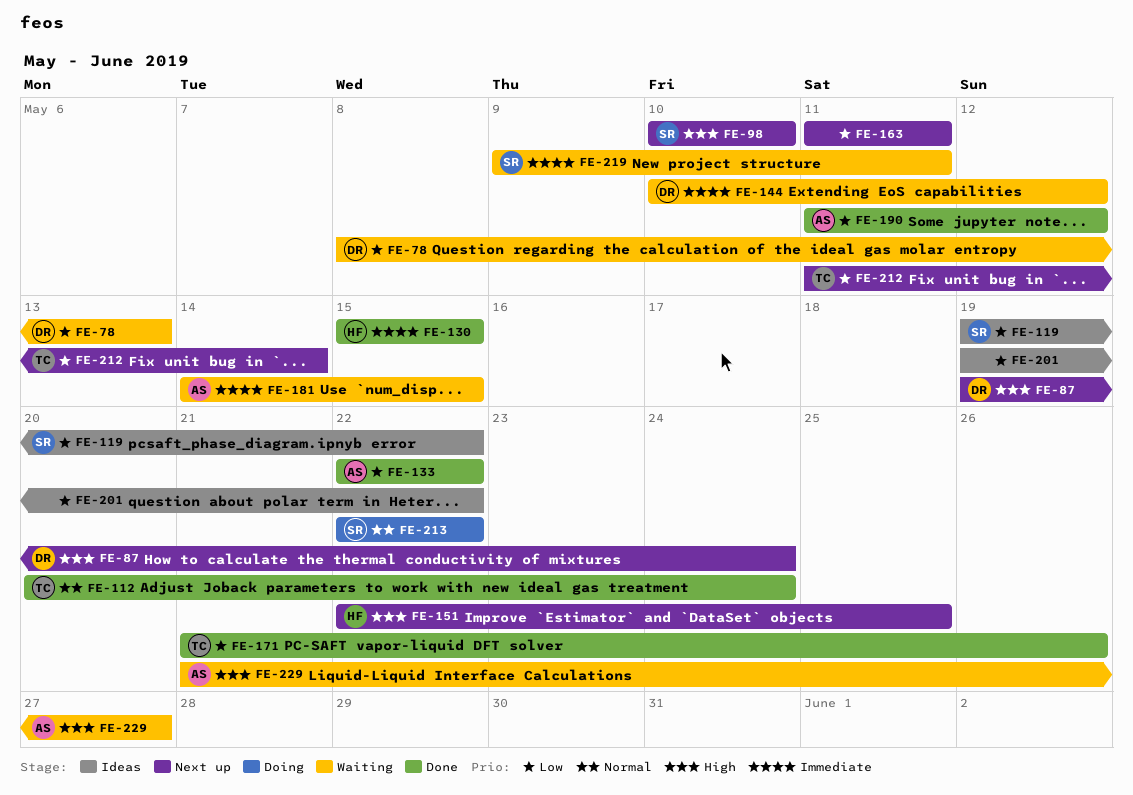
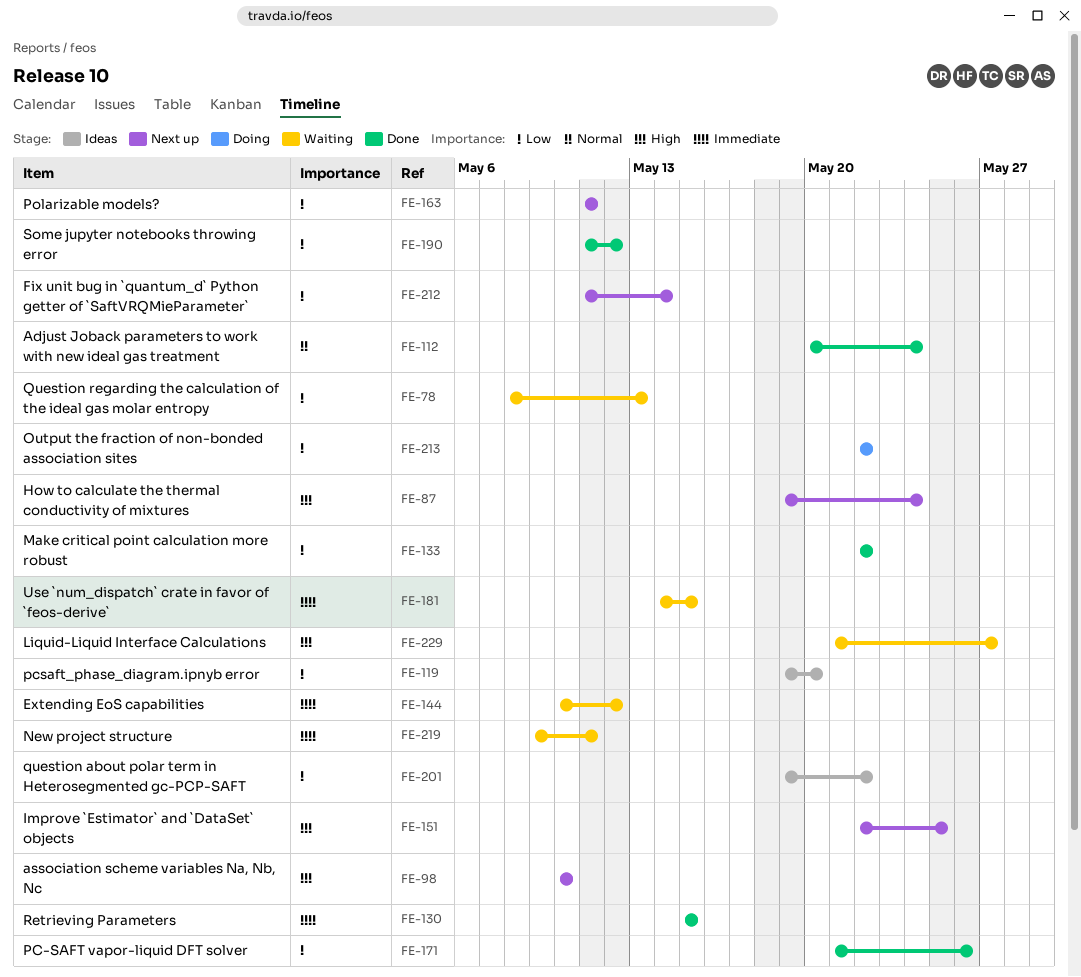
FE-119, due: May 22 -> May 20
FE-213, priority: Normal -> Low

